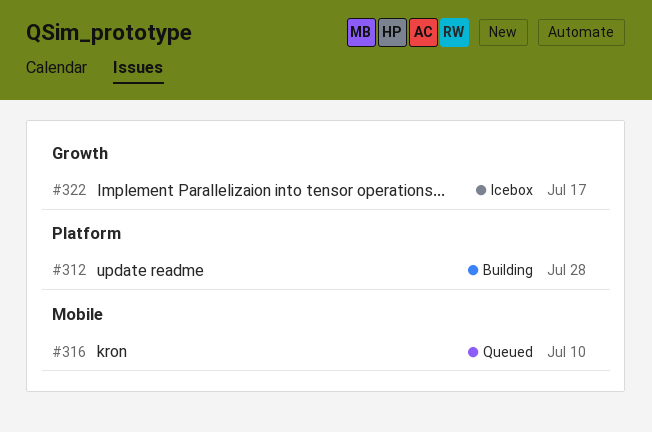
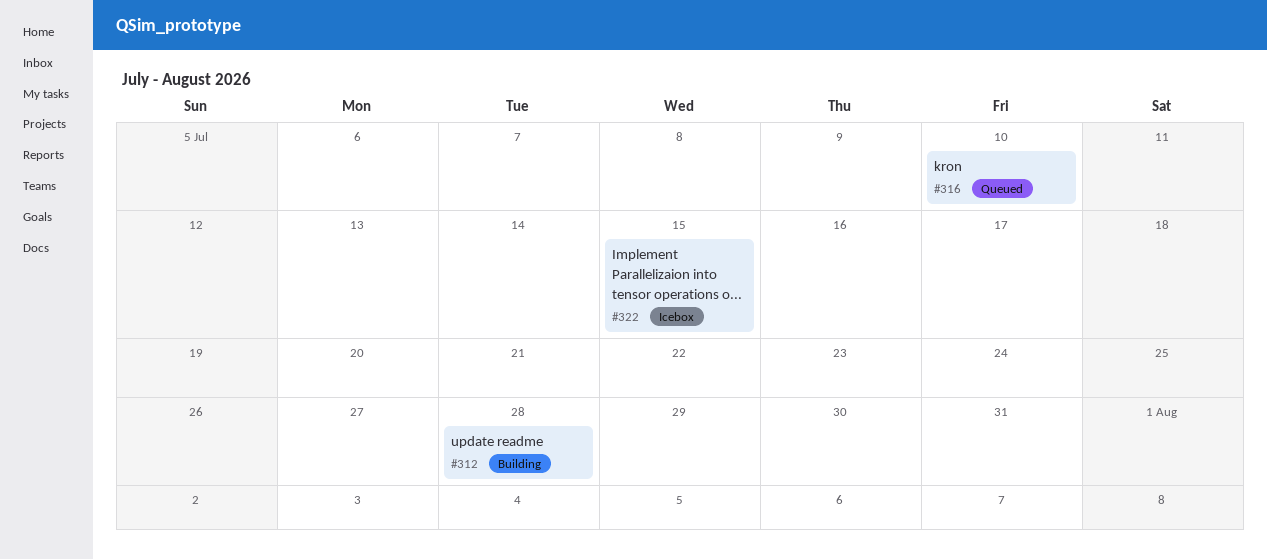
#322, due: Jul 17 -> Jul 15

